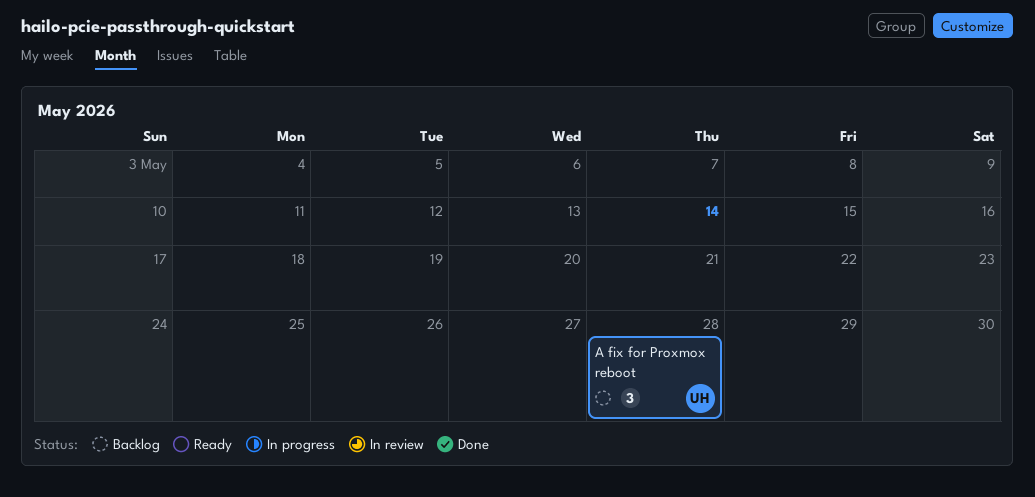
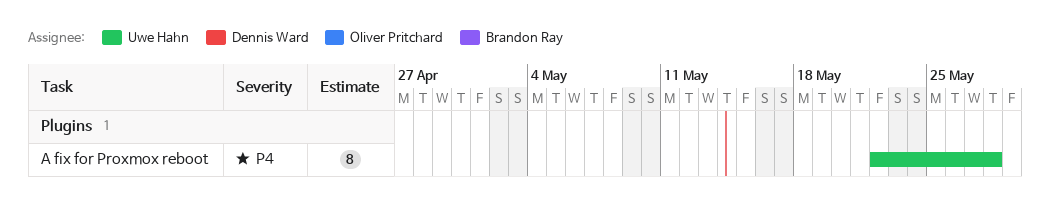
A fix for Proxmox reboot, estimate: 3 -> 8

